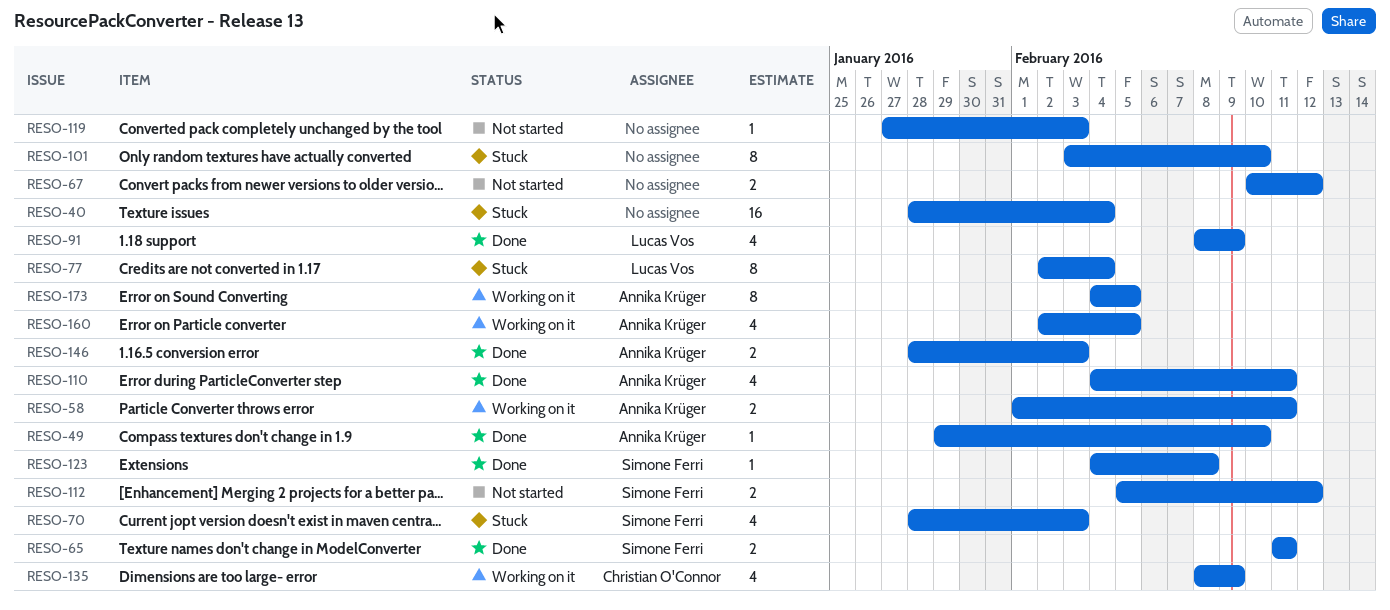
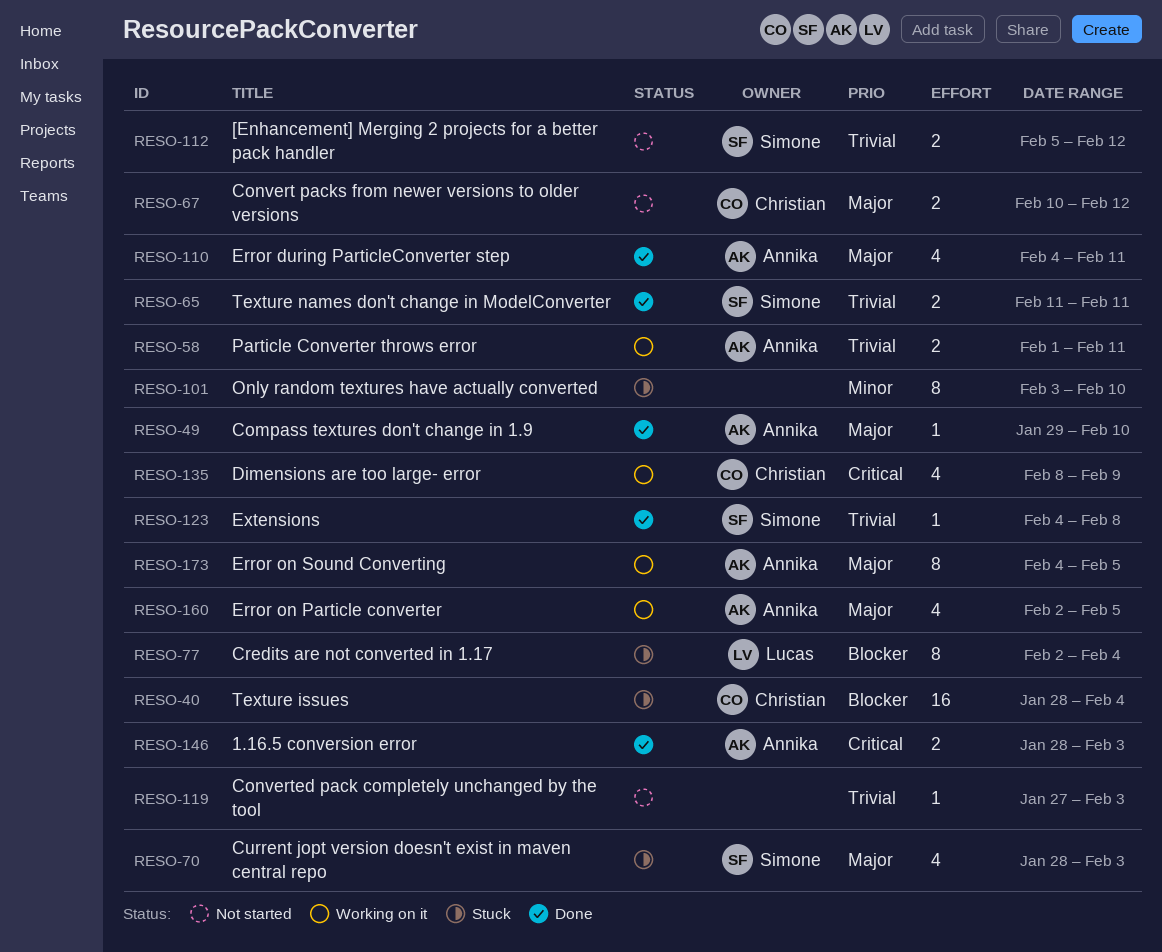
RESO-40, owner: none -> Christian O'Connor
RESO-67, owner: none -> Christian O'Connor
RESO-91: present -> none

